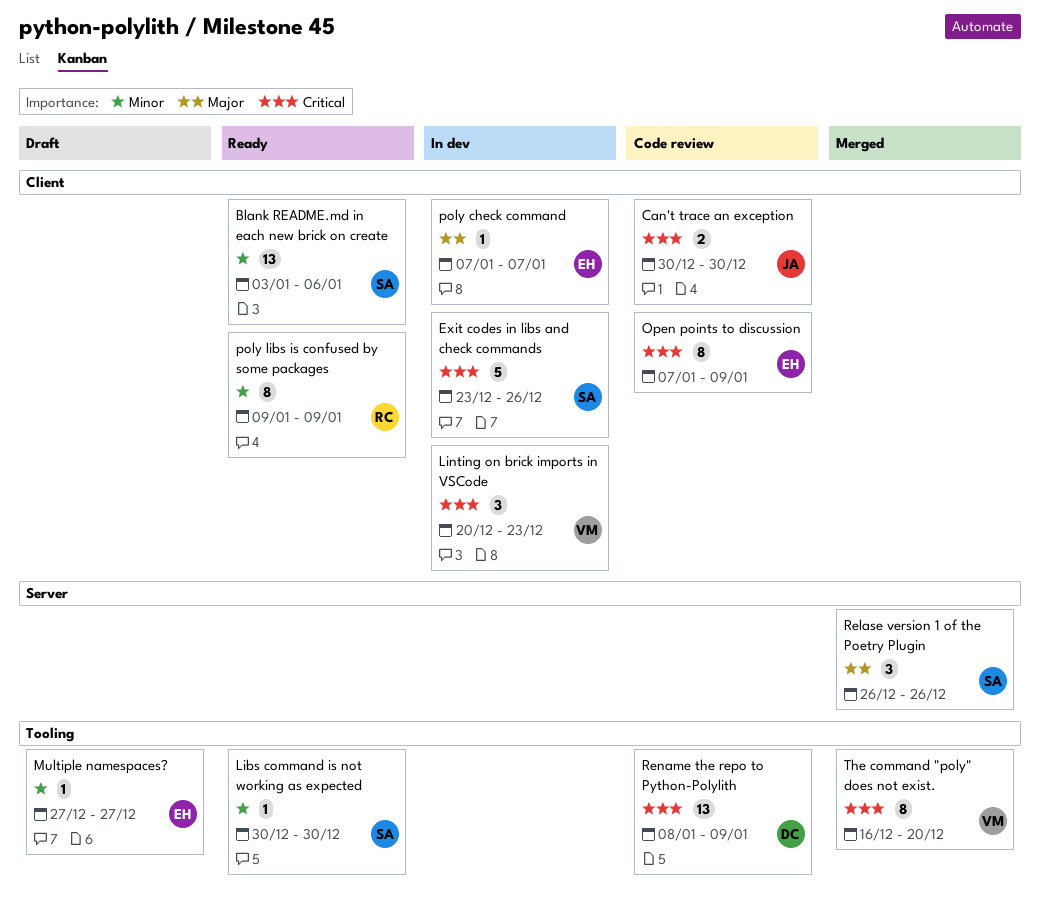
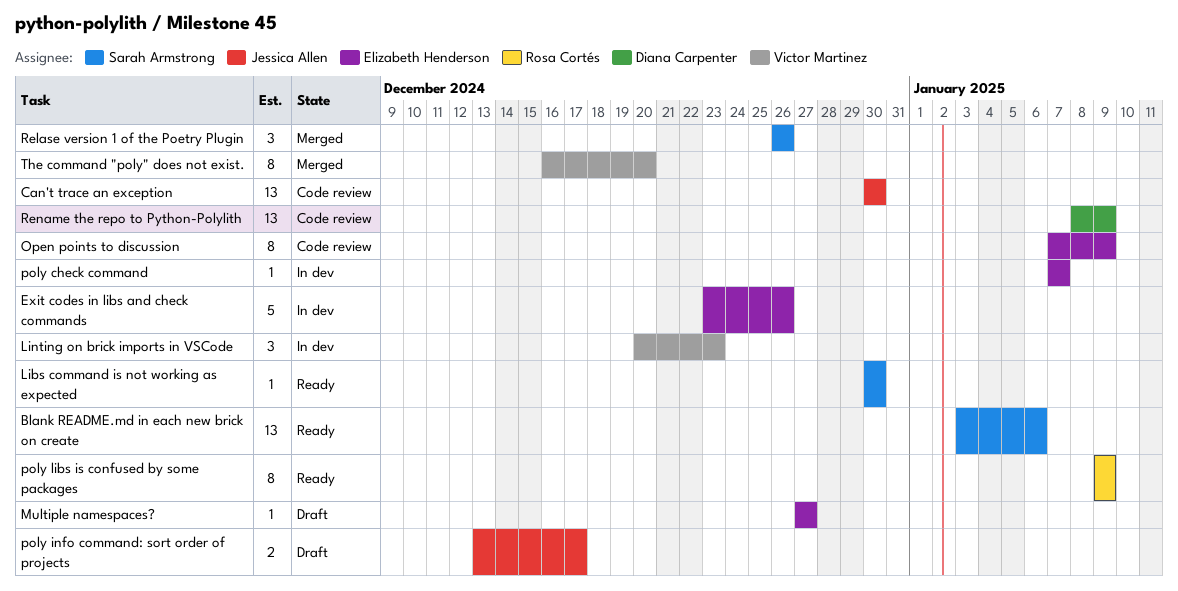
Can't trace an exception, estimate: 2 -> 13
Exit codes in libs and check commands, owner: Sarah Armstrong -> Elizabeth Henderson
poly info command: sort order of projects: none -> present

